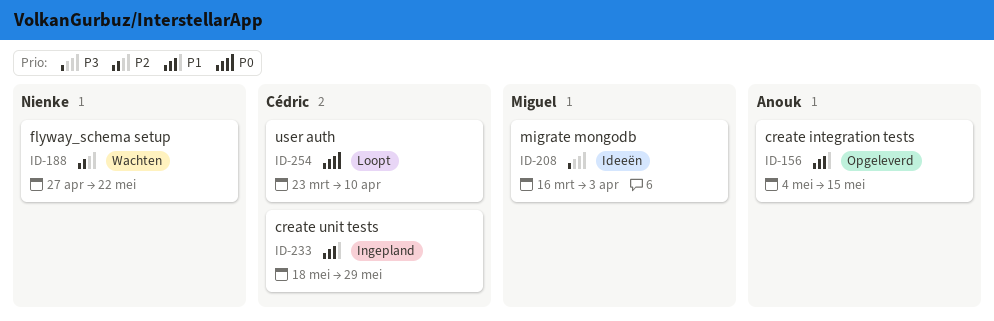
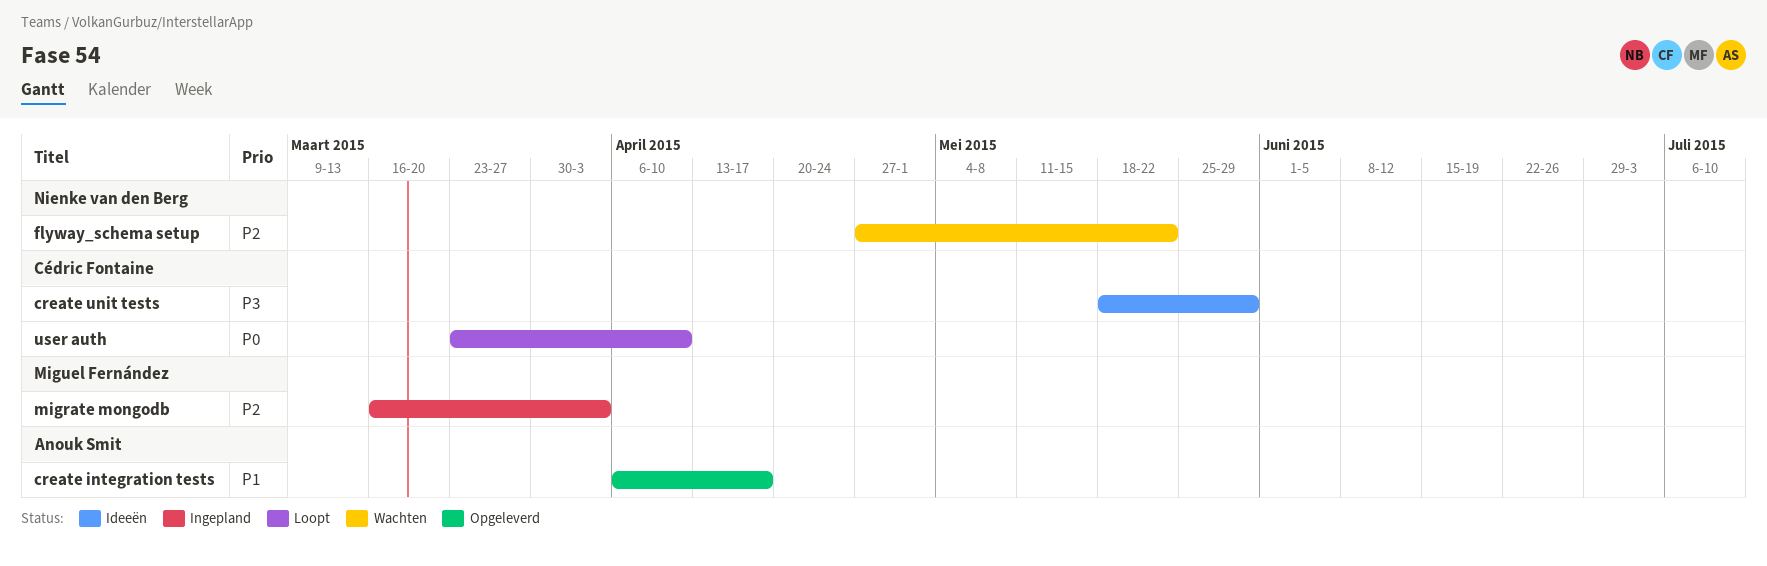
create integration tests, start: May 4 -> Apr 6
create integration tests, due: May 15 -> Apr 17
create unit tests, status: Ingepland -> Ideeën
create unit tests, priority: P1 -> P3
migrate mongodb, status: Ideeën -> Ingepland
migrate mongodb, priority: P3 -> P2

